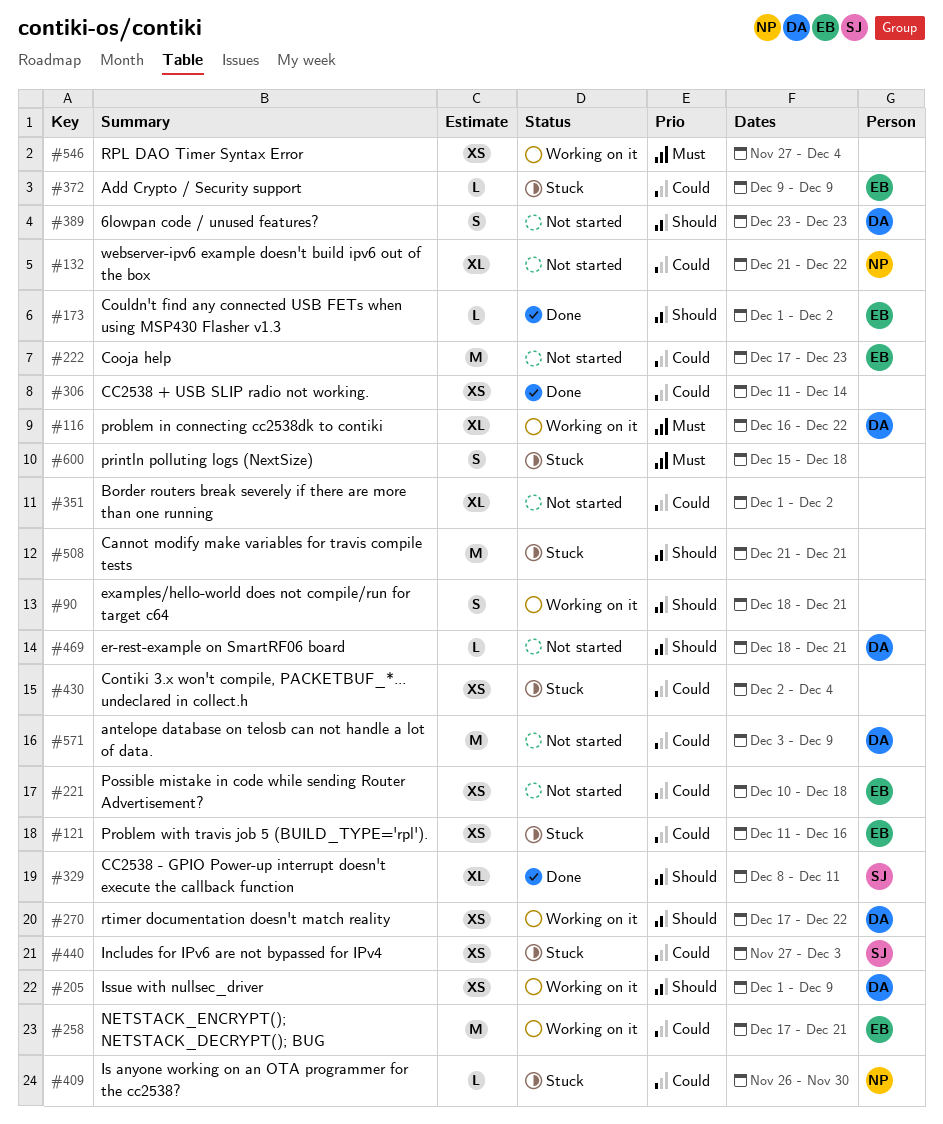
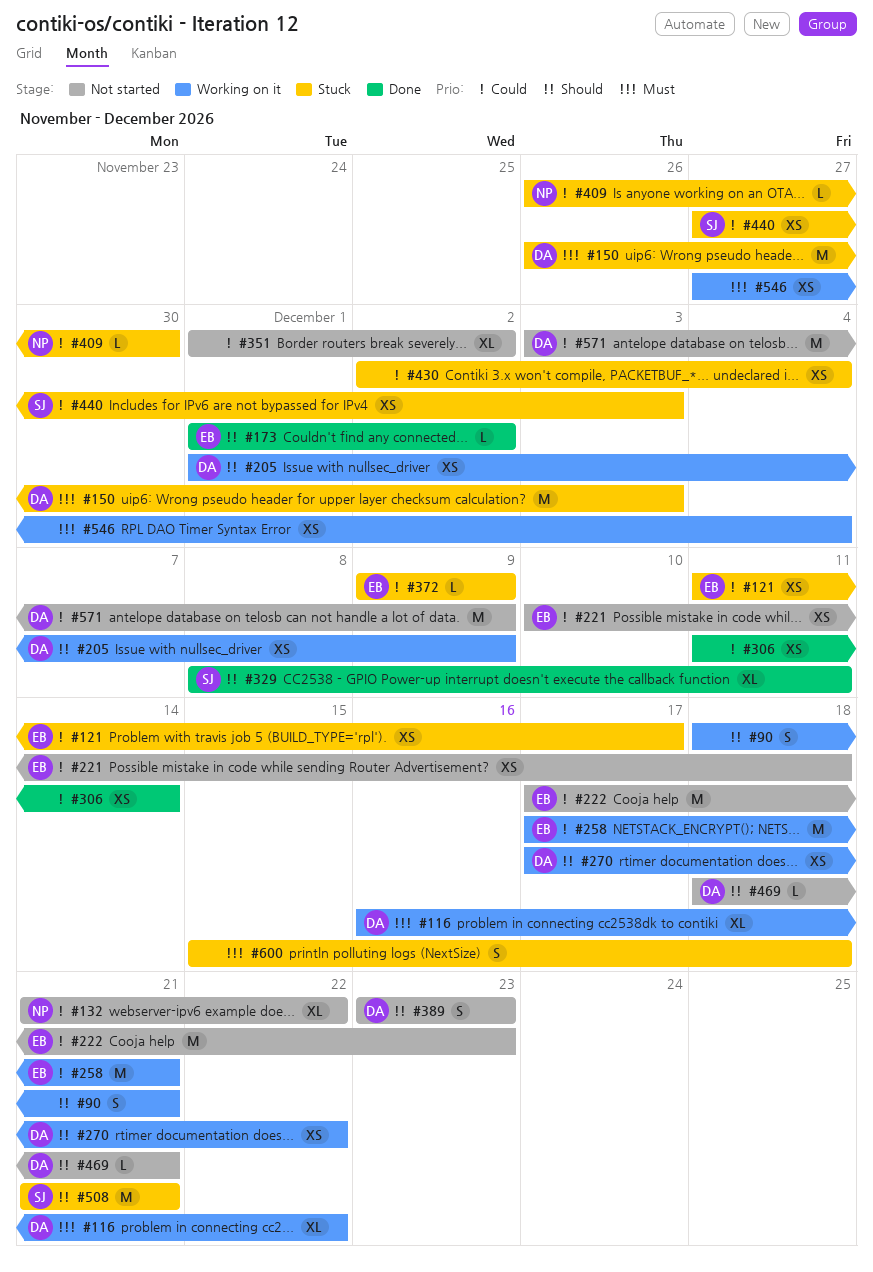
#121, due: Dec 16 -> Dec 17
#150: none -> present
#508, owner: none -> SJ

